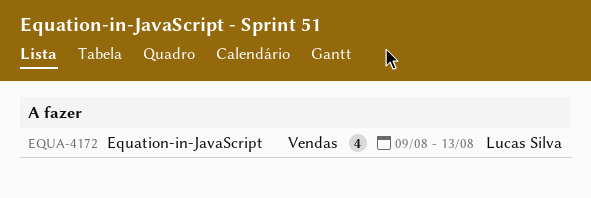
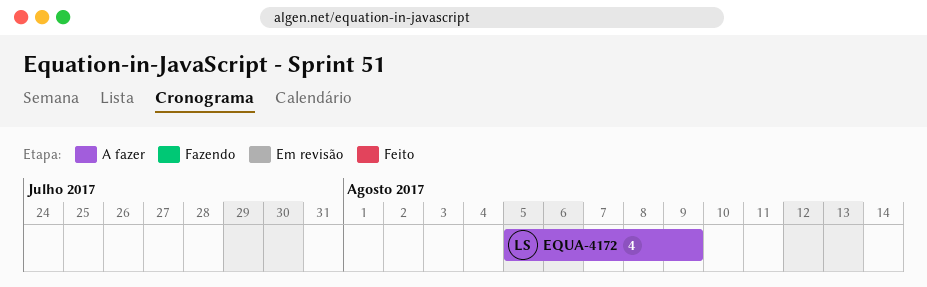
EQUA-4172, start: Aug 9 -> Aug 5
EQUA-4172, due: Aug 13 -> Aug 9

